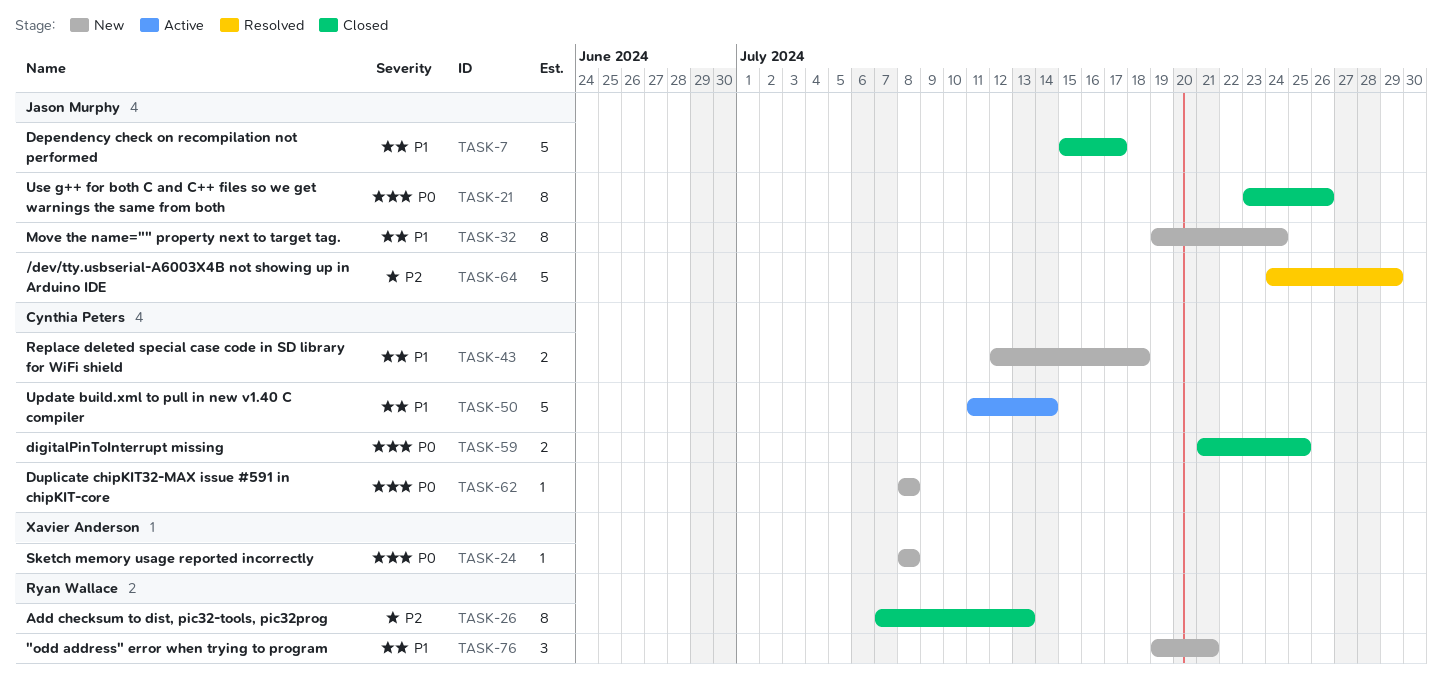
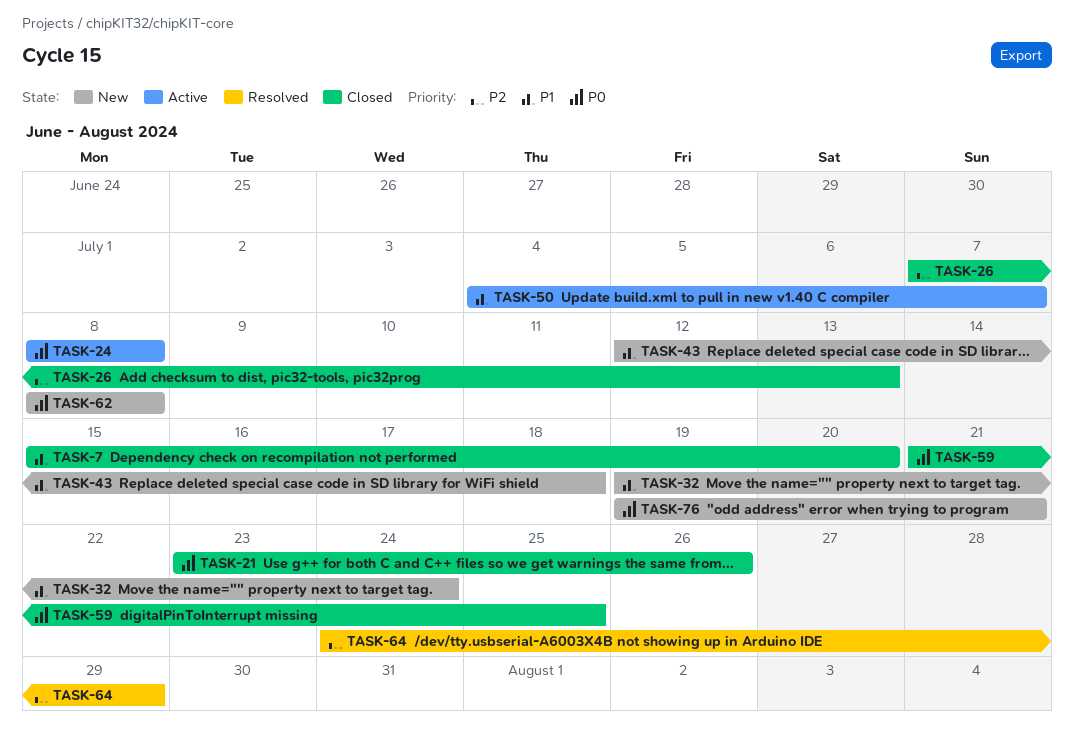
TASK-7, due: Jul 17 -> Jul 20
TASK-24, status: New -> Active
TASK-50, start: Jul 11 -> Jul 4
TASK-50, due: Jul 14 -> Jul 7
TASK-76, priority: P1 -> P0

